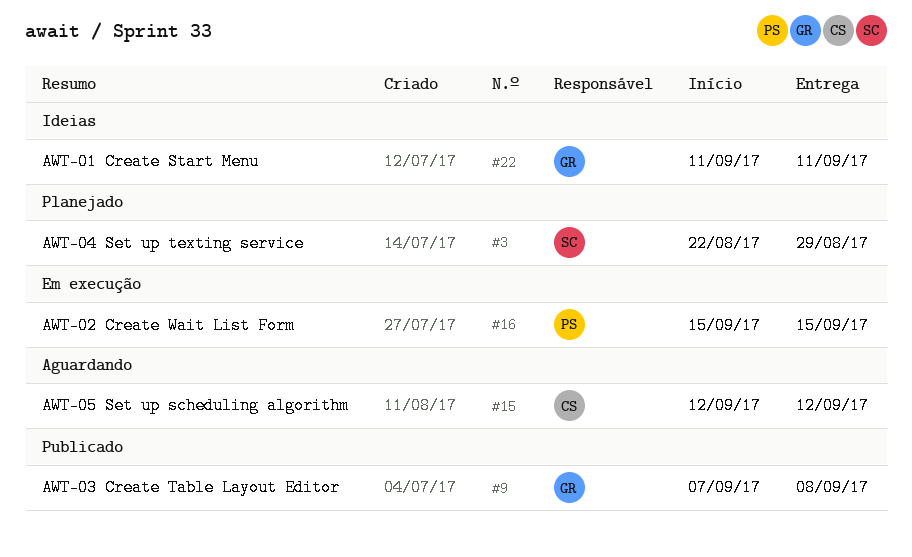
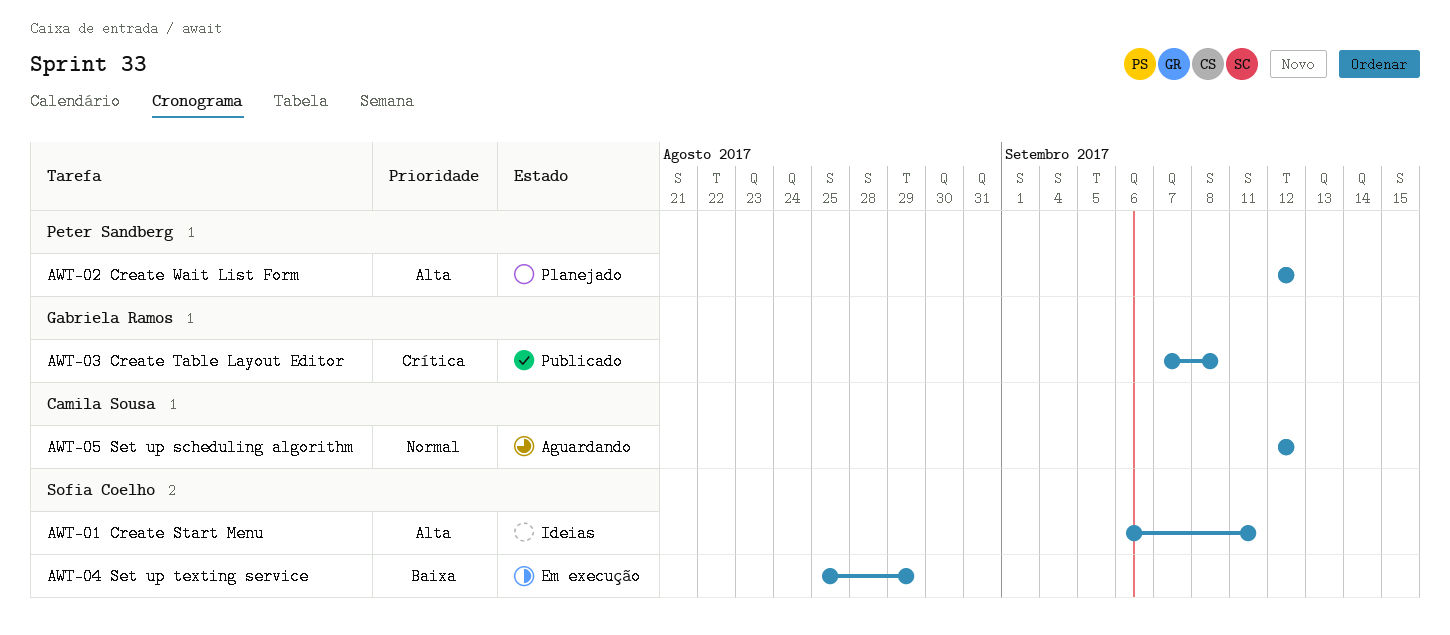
AWT-01 Create Start Menu, owner: Gabriela Ramos -> Sofia Coelho
AWT-01 Create Start Menu, start: Sep 11 -> Sep 6
AWT-02 Create Wait List Form, status: Em execução -> Planejado
AWT-02 Create Wait List Form, start: Sep 15 -> Sep 12
AWT-02 Create Wait List Form, due: Sep 15 -> Sep 12
AWT-04 Set up texting service, status: Planejado -> Em execução
AWT-04 Set up texting service, start: Aug 22 -> Aug 25

